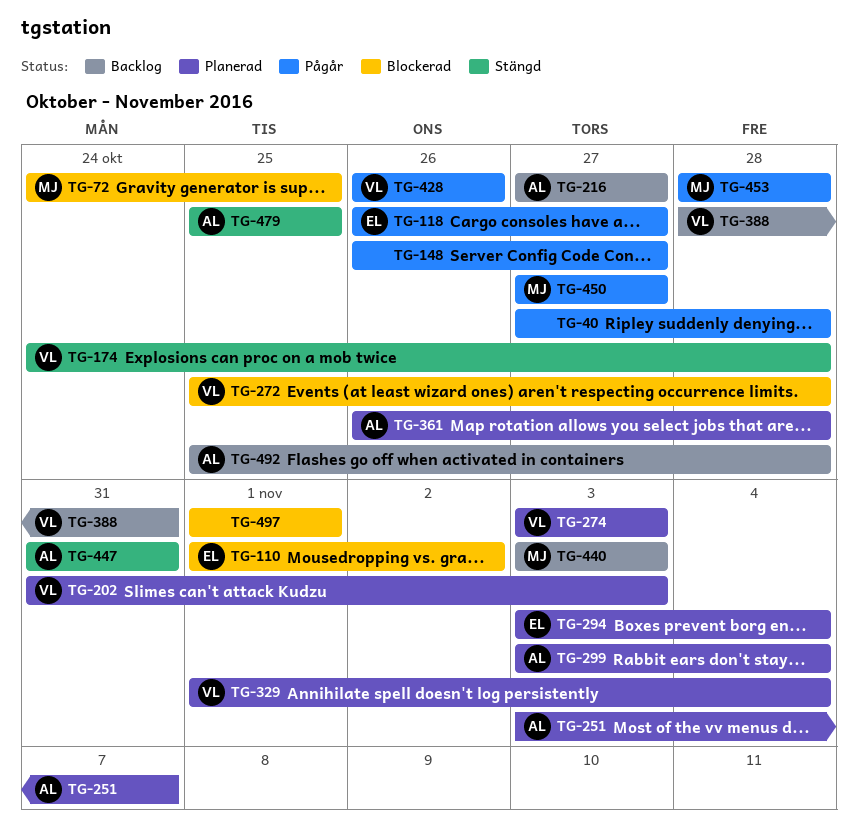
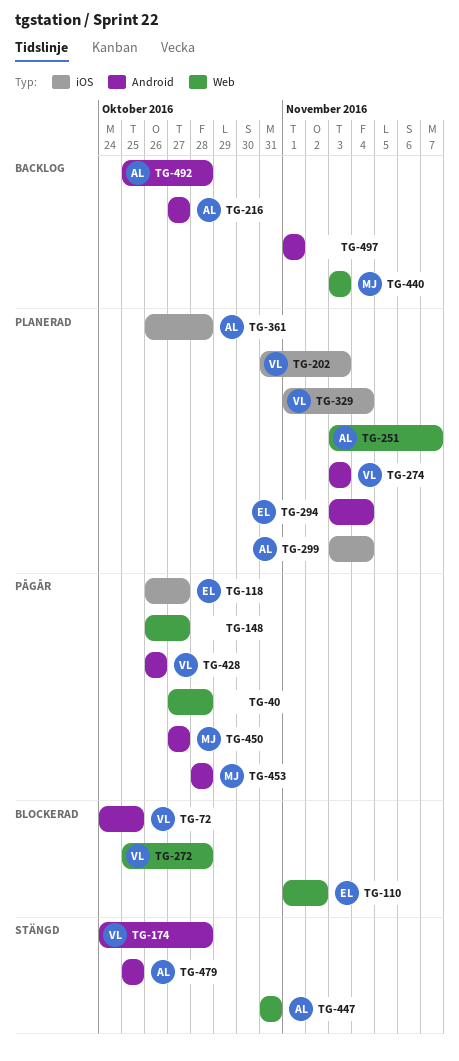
TG-72, owner: MJ -> VL
TG-388: present -> none
TG-497, status: Blockerad -> Backlog

